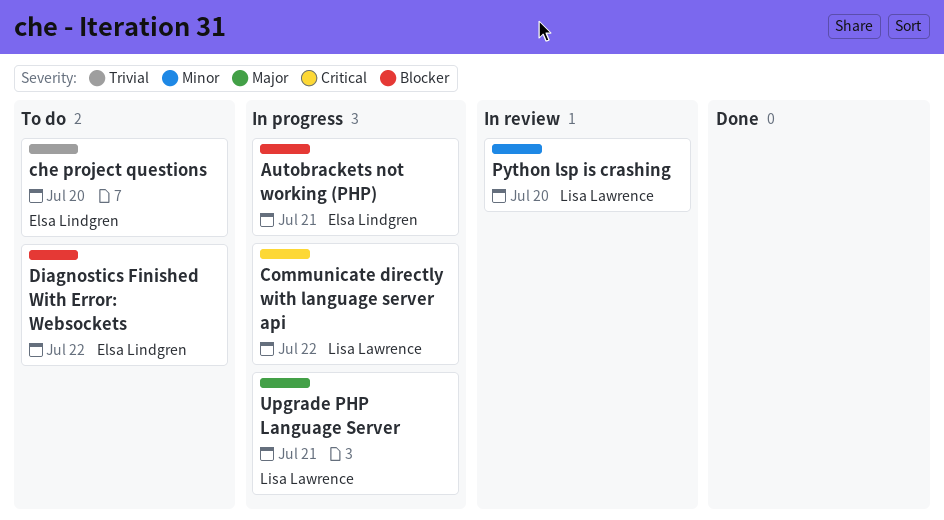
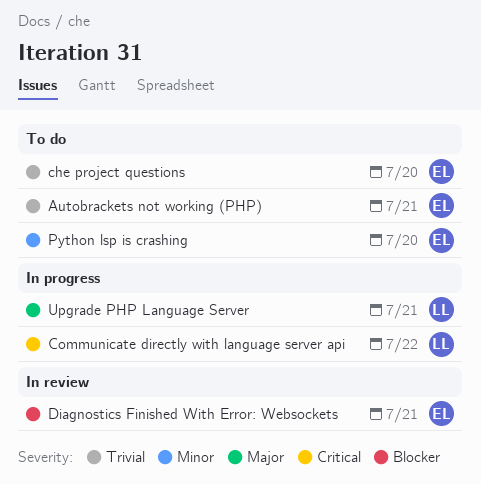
Autobrackets not working (PHP), status: In progress -> To do
Autobrackets not working (PHP), priority: Blocker -> Trivial
Diagnostics Finished With Error: Websockets, status: To do -> In review
Diagnostics Finished With Error: Websockets, due: Jul 22 -> Jul 21
Python lsp is crashing, status: In review -> To do
Python lsp is crashing, owner: Lisa Lawrence -> Elsa Lindgren

